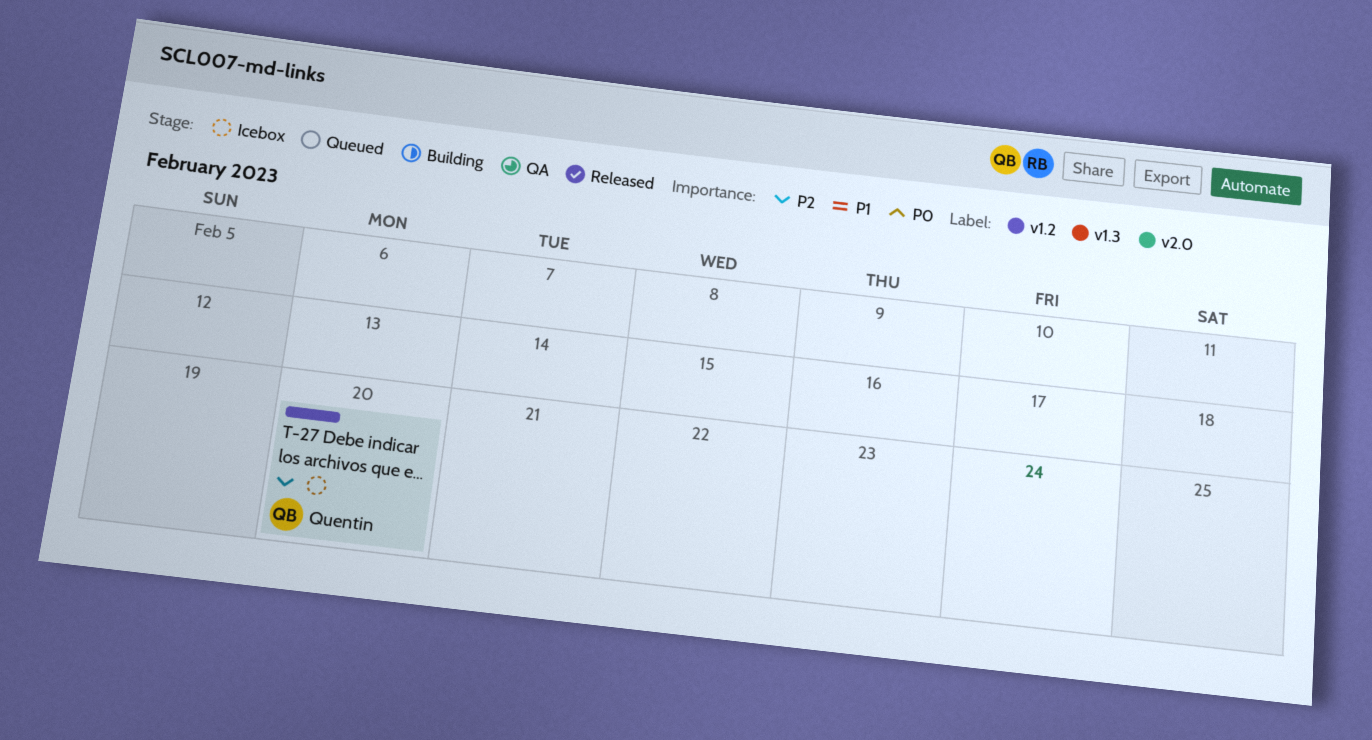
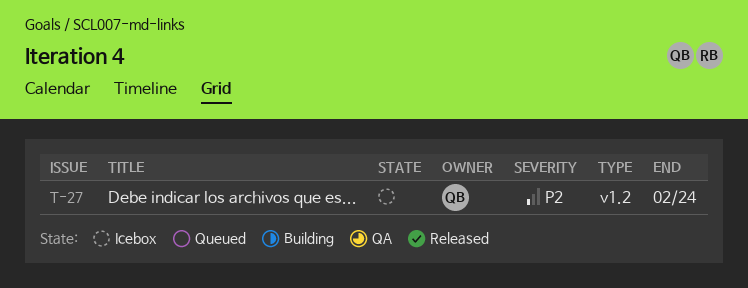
T-27, due: Feb 20 -> Feb 24

